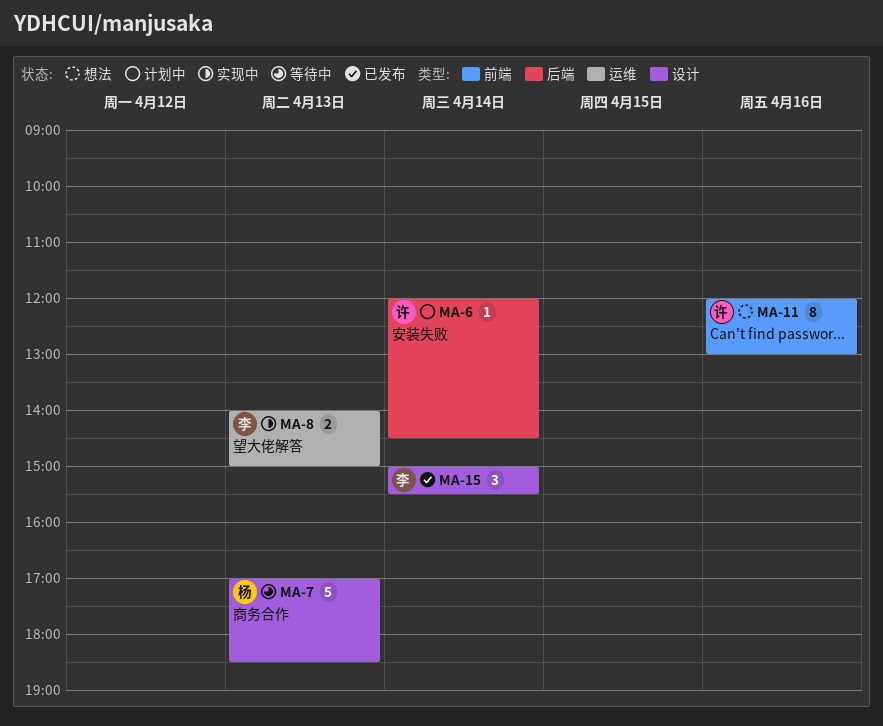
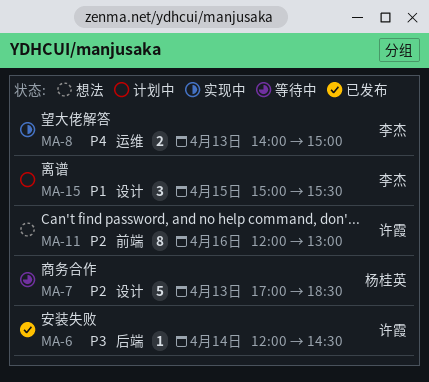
MA-6, status: 计划中 -> 已发布
MA-15, status: 已发布 -> 计划中
MA-15, day: Apr 14 -> Apr 15

